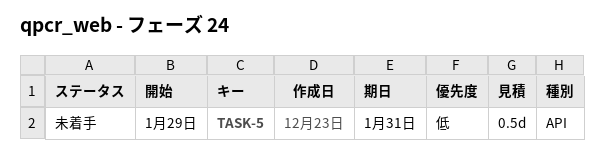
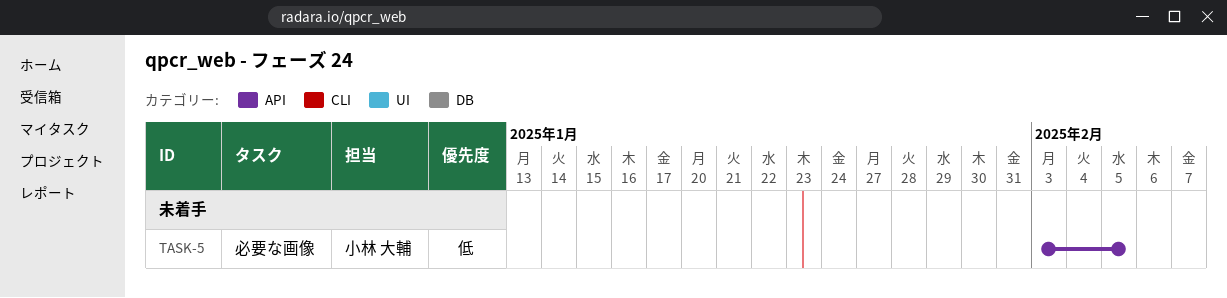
TASK-5, start: Jan 29 -> Feb 3
TASK-5, due: Jan 31 -> Feb 5

